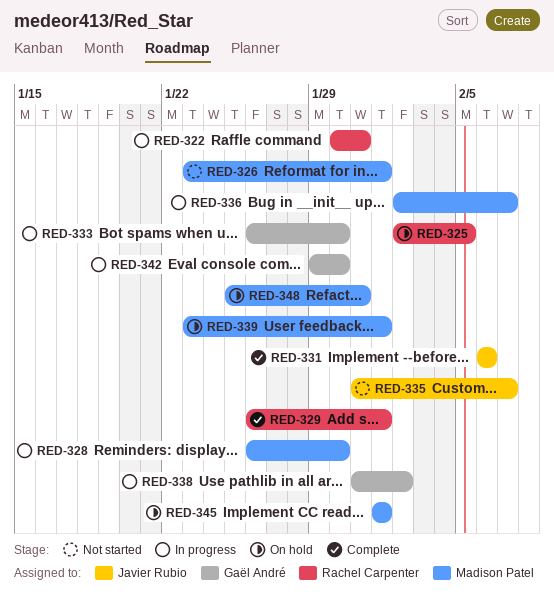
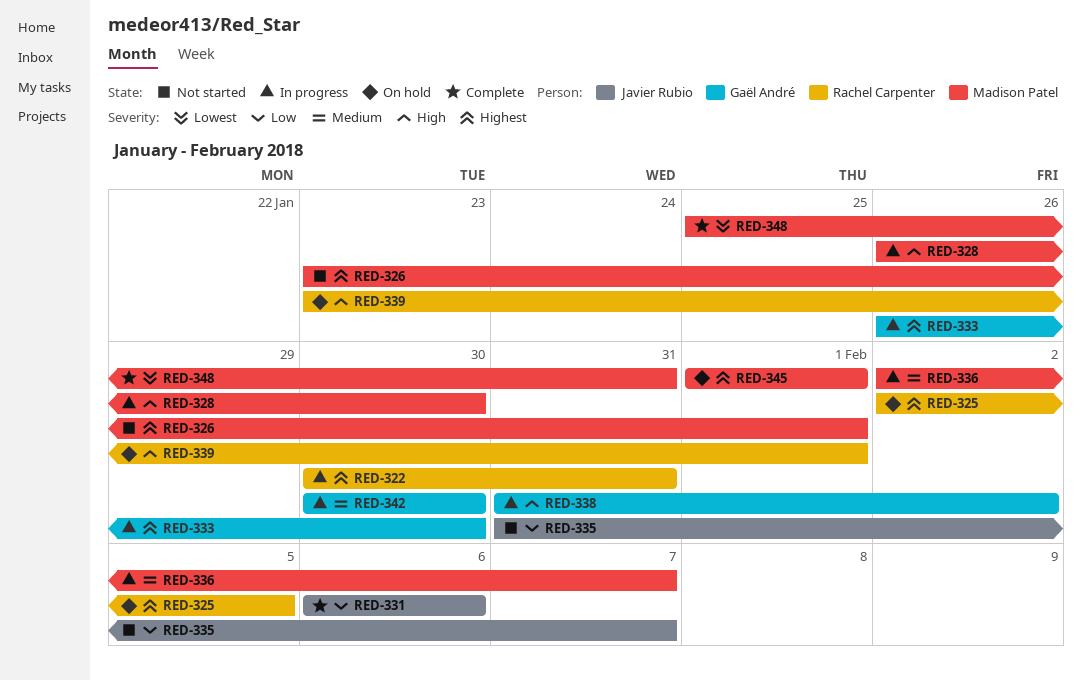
RED-329: present -> none
RED-339, owner: Madison Patel -> Rachel Carpenter
RED-342, start: Jan 29 -> Jan 30
RED-348, status: On hold -> Complete

